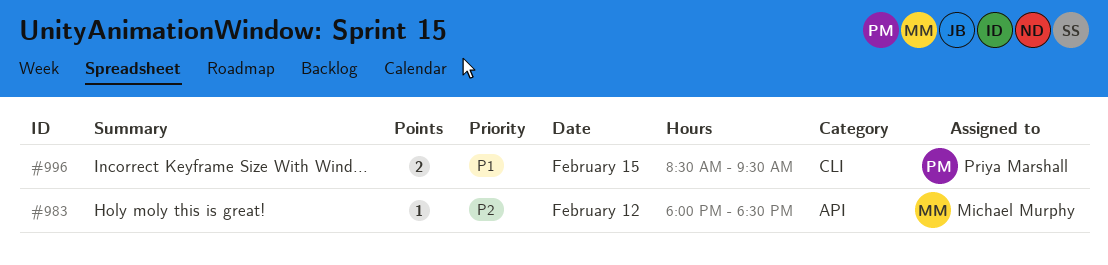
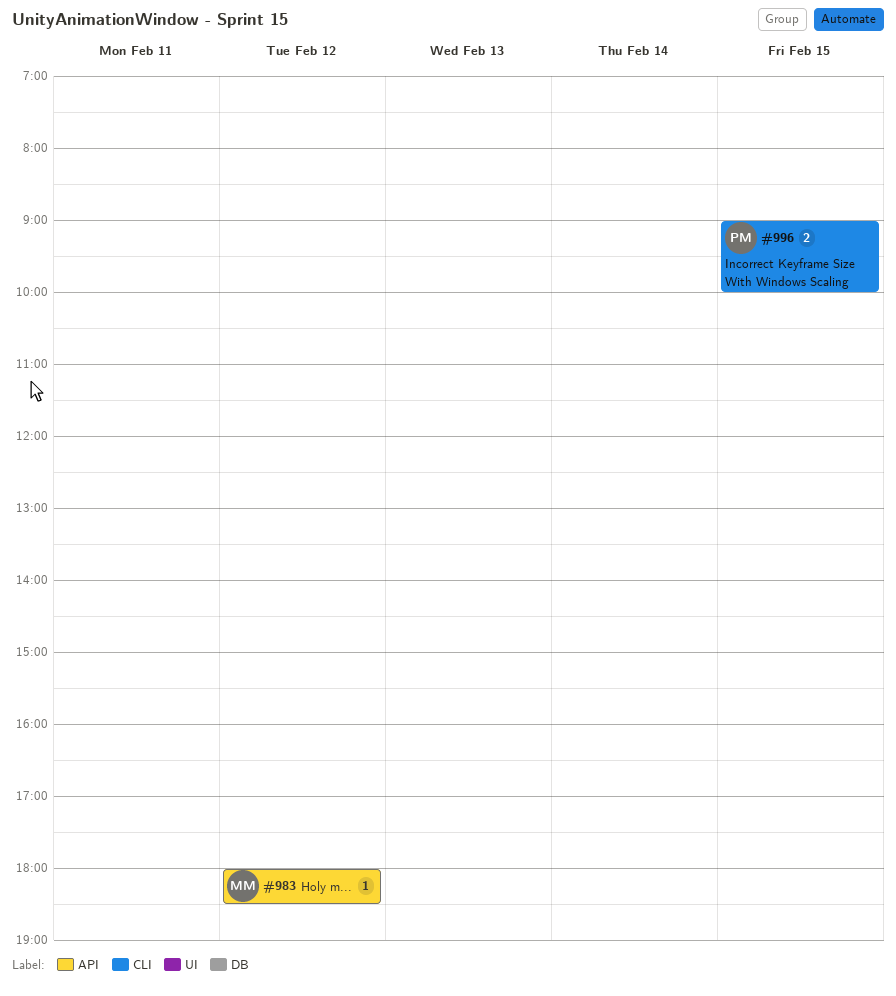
#996, begins: 08:30 -> 09:00
#996, ends: 09:30 -> 10:00

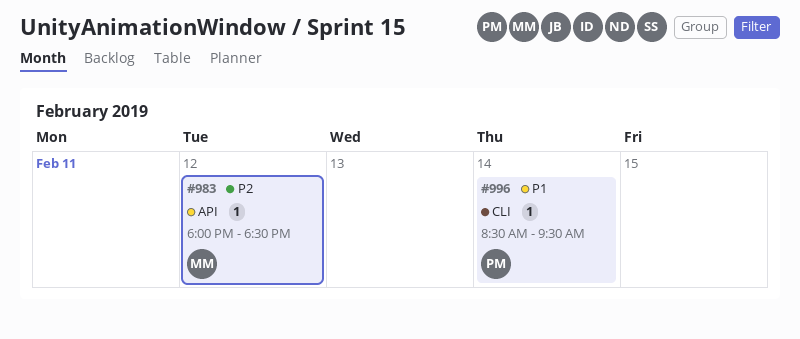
#996, estimate: 2 -> 1
#996, day: Feb 15 -> Feb 14
#996, begins: 09:00 -> 08:30
#996, ends: 10:00 -> 09:30

